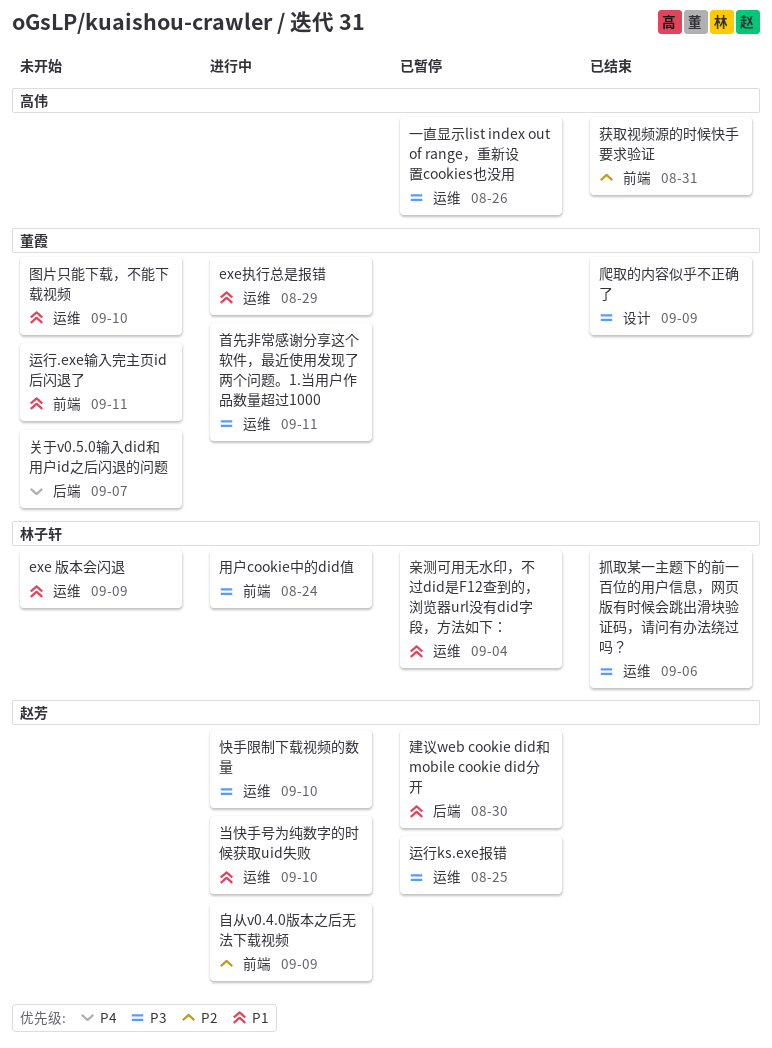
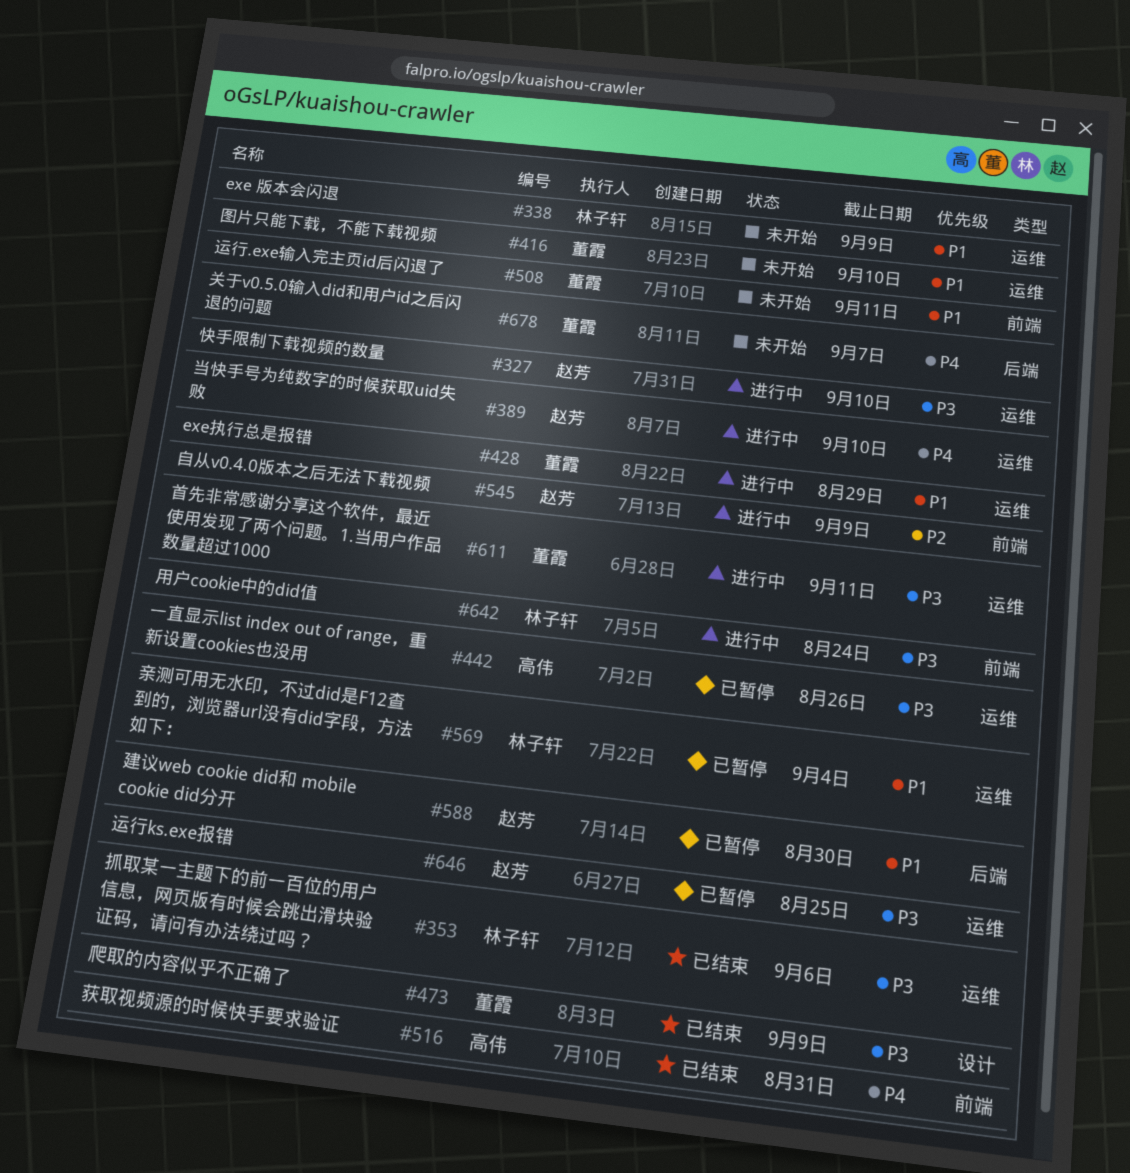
当快手号为纯数字的时候获取uid失败, priority: P1 -> P4
获取视频源的时候快手要求验证, priority: P2 -> P4

